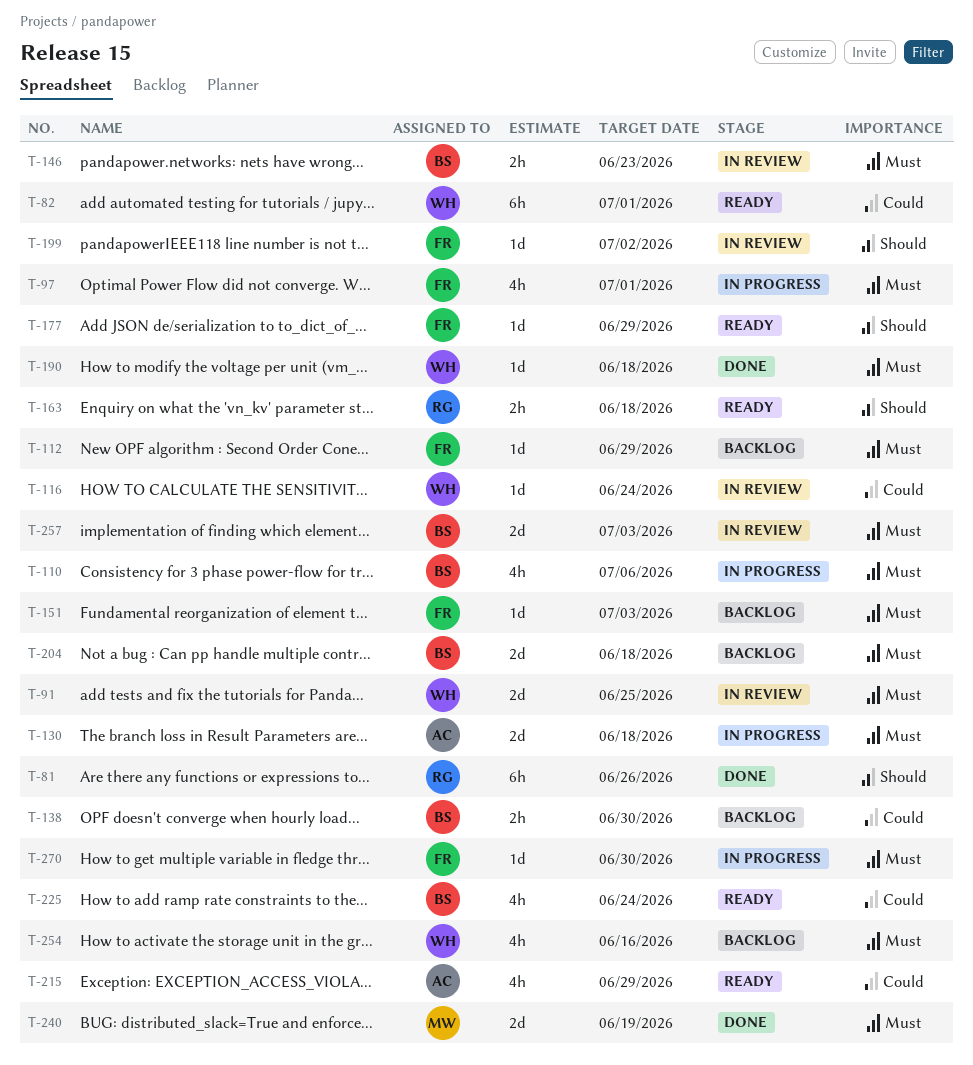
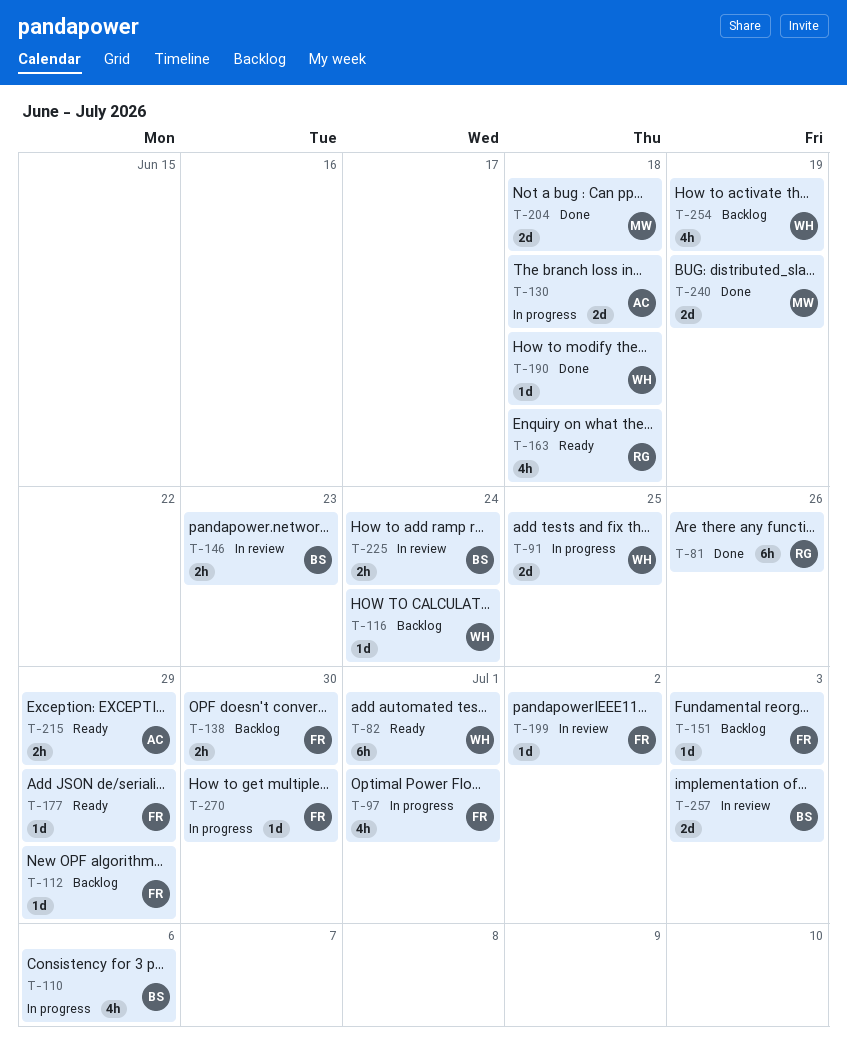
T-91, status: In review -> In progress
T-116, status: In review -> Backlog
T-138, owner: BS -> FR
T-163, estimate: 2h -> 4h
T-204, status: Backlog -> Done
T-204, owner: BS -> MW
T-215, estimate: 4h -> 2h
T-225, status: Ready -> In review
T-225, estimate: 4h -> 2h
T-254, due: Jun 16 -> Jun 19

